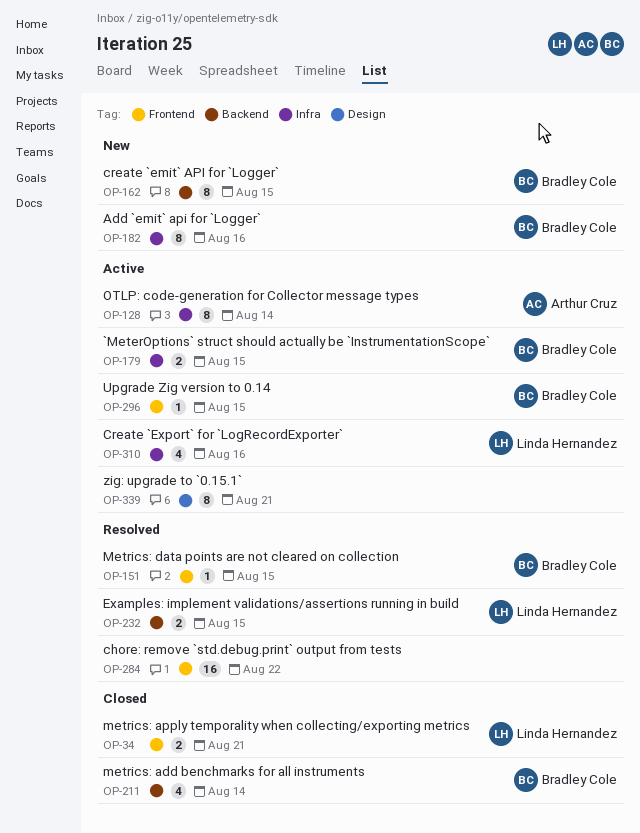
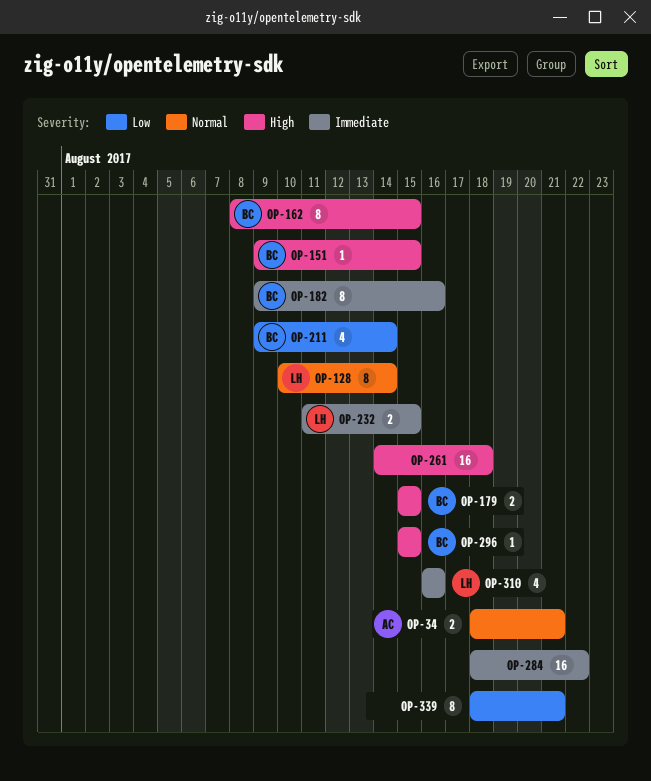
OP-34, owner: Linda Hernandez -> Arthur Cruz
OP-128, owner: Arthur Cruz -> Linda Hernandez
OP-261: none -> present

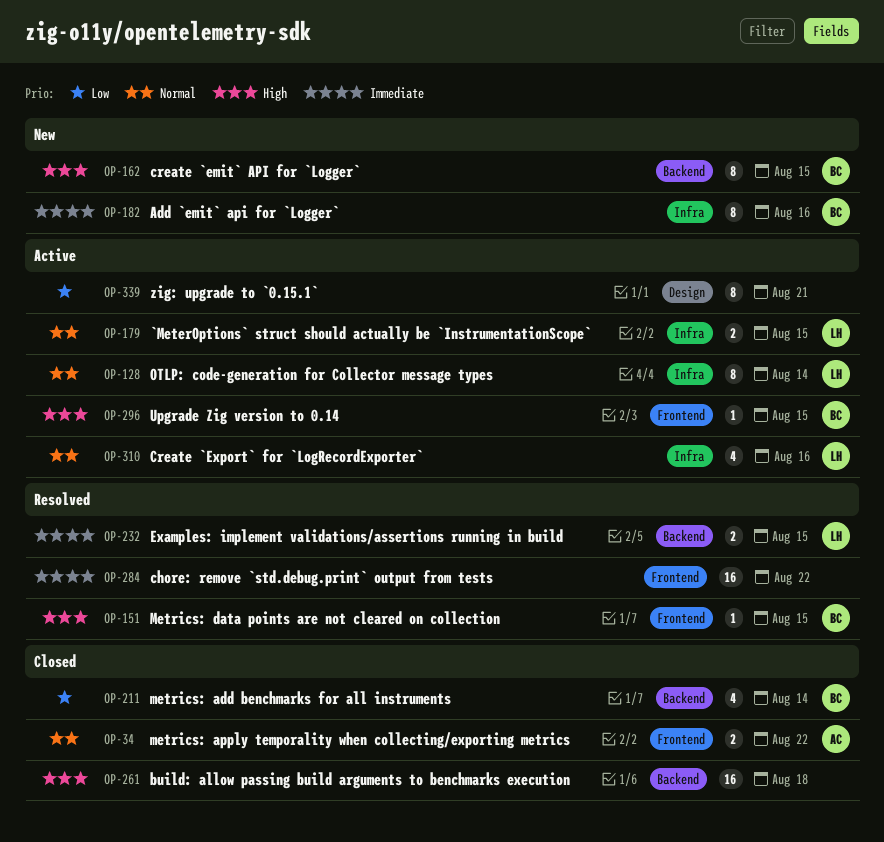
OP-34, due: Aug 21 -> Aug 22
OP-179, owner: BC -> LH
OP-179, priority: High -> Normal
OP-310, priority: Immediate -> Normal

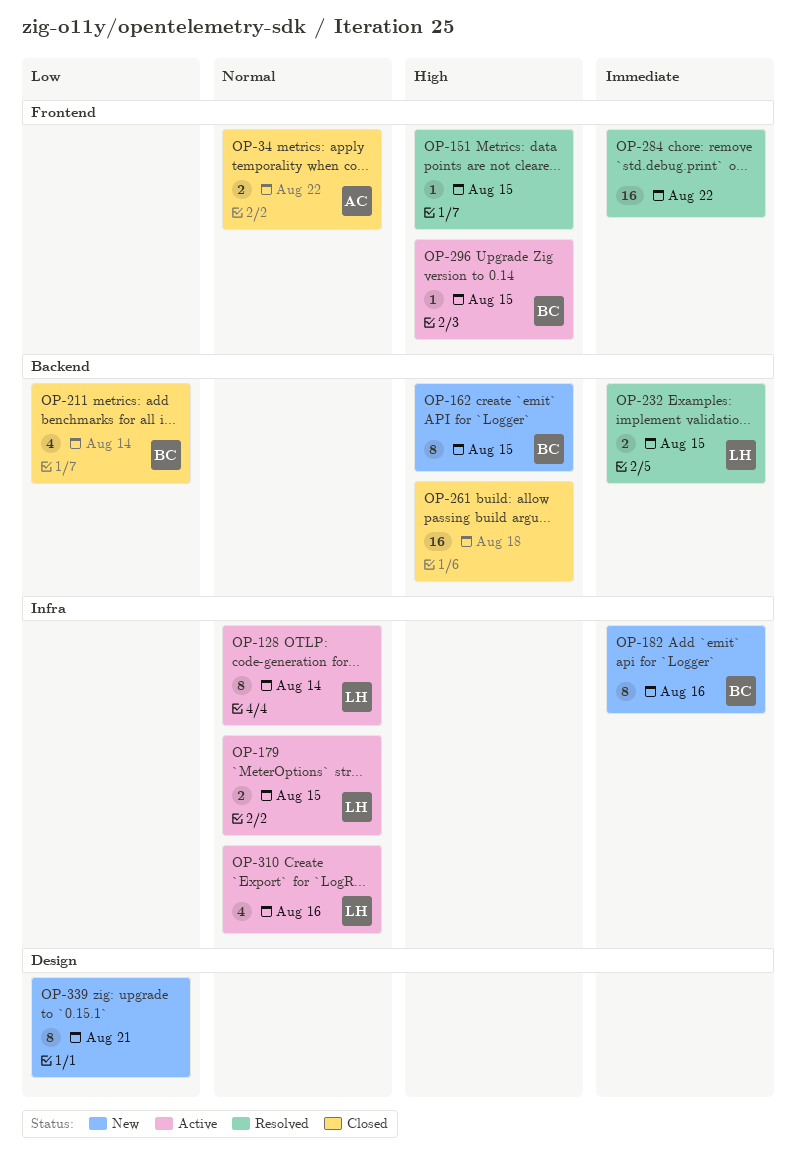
OP-151, owner: BC -> none
OP-339, status: Active -> New

